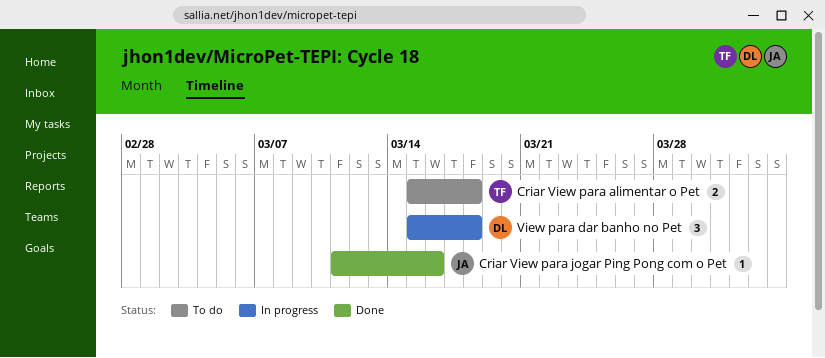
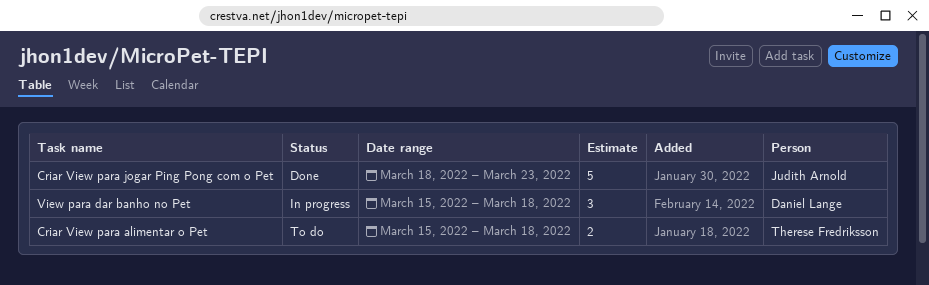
Criar View para jogar Ping Pong com o Pet, estimate: 1 -> 5
Criar View para jogar Ping Pong com o Pet, start: Mar 11 -> Mar 18
Criar View para jogar Ping Pong com o Pet, due: Mar 16 -> Mar 23

